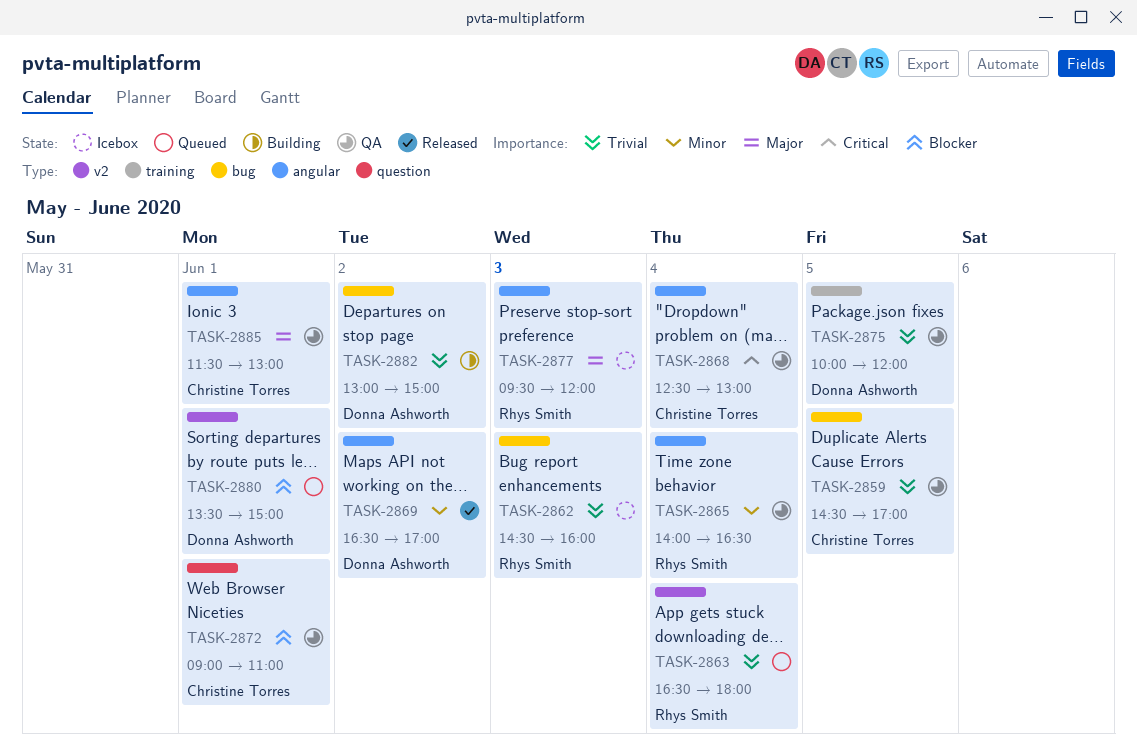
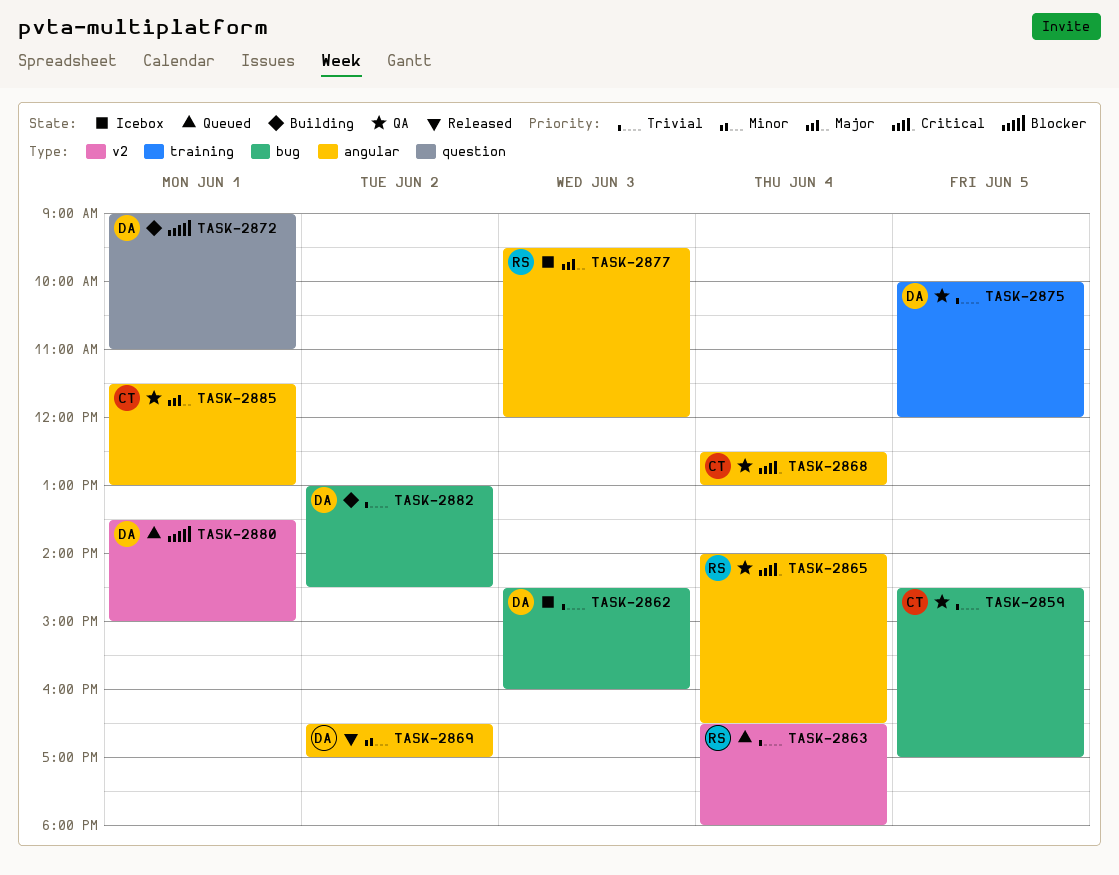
TASK-2862, owner: Rhys Smith -> Donna Ashworth
TASK-2865, priority: Minor -> Critical
TASK-2872, status: QA -> Building
TASK-2872, owner: Christine Torres -> Donna Ashworth
TASK-2882, ends: 15:00 -> 14:30

